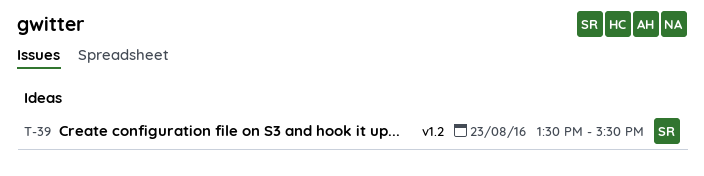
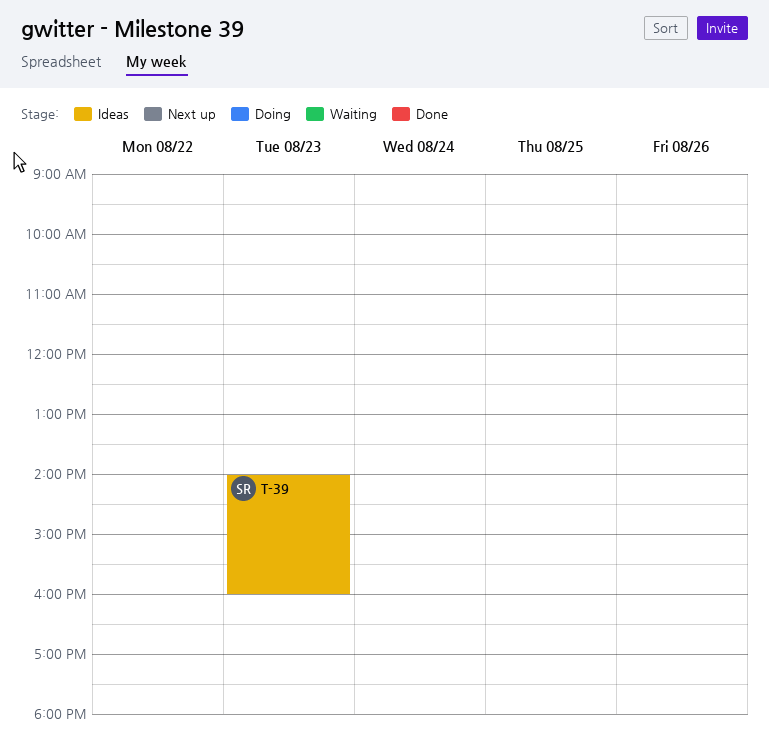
T-39, begins: 13:30 -> 14:00
T-39, ends: 15:30 -> 16:00

